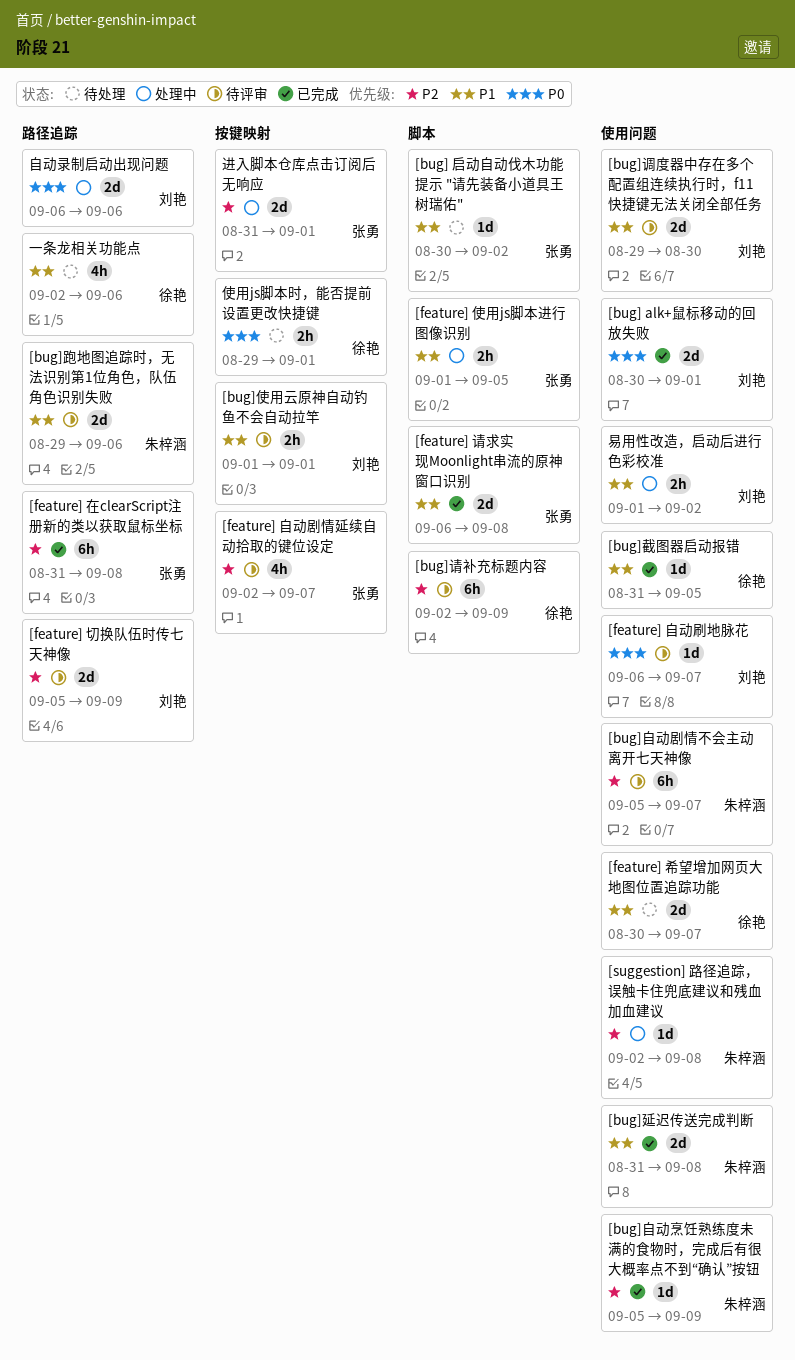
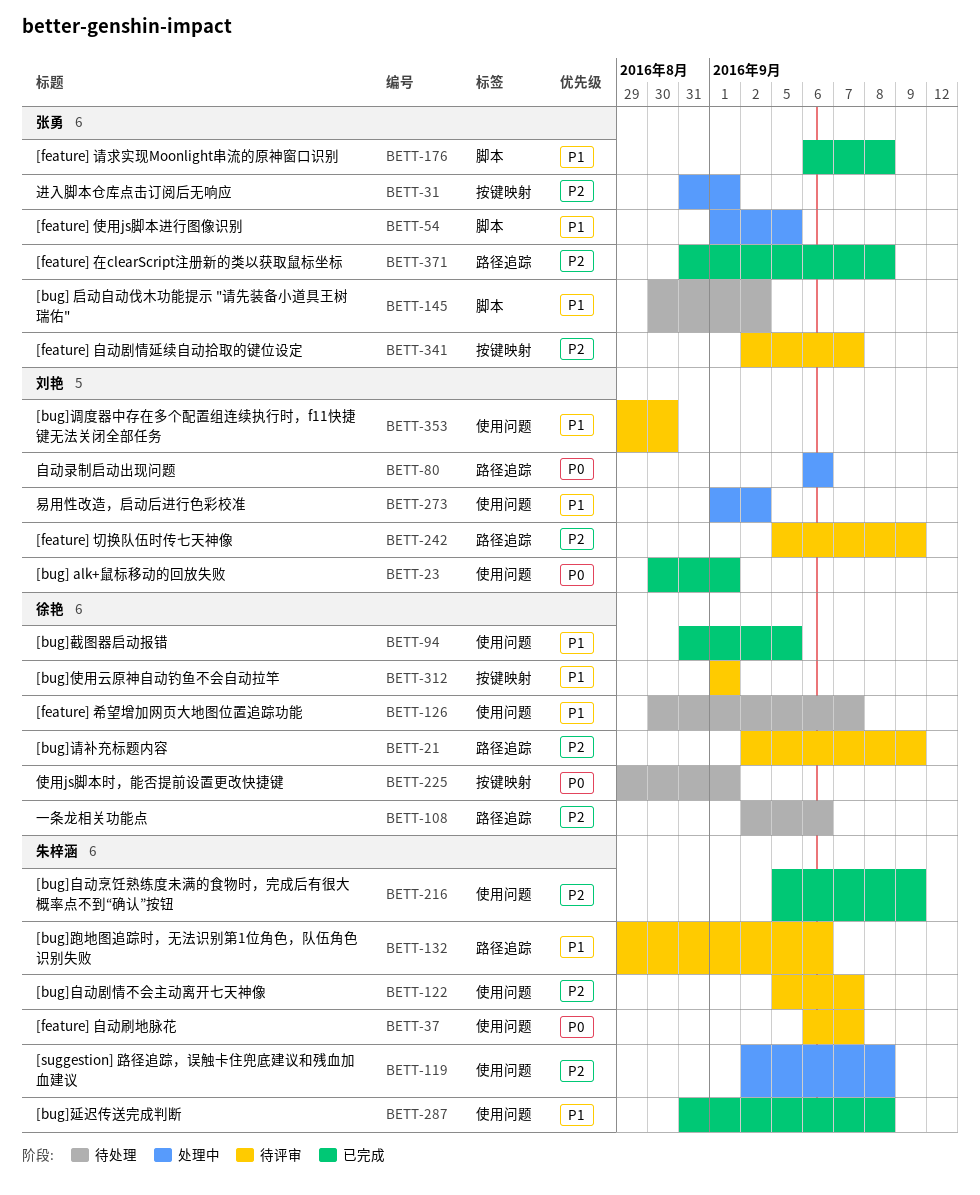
[bug]使用云原神自动钓鱼不会自动拉竿, owner: 刘艳 -> 徐艳
[bug]请补充标题内容, label: 脚本 -> 路径追踪
[feature] 自动刷地脉花, owner: 刘艳 -> 朱梓涵
一条龙相关功能点, priority: P1 -> P2

